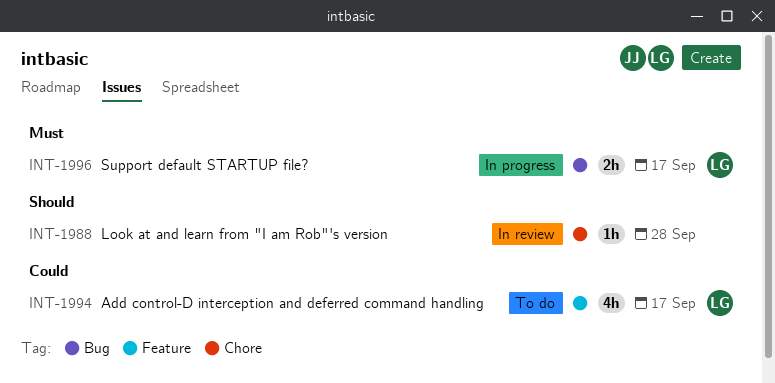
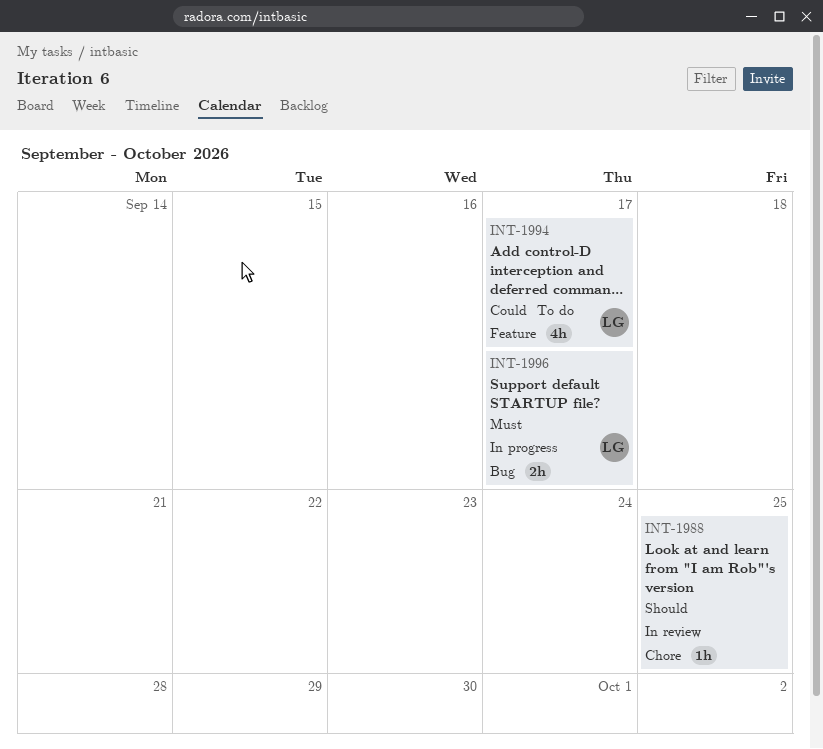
INT-1988, due: Sep 28 -> Sep 25

